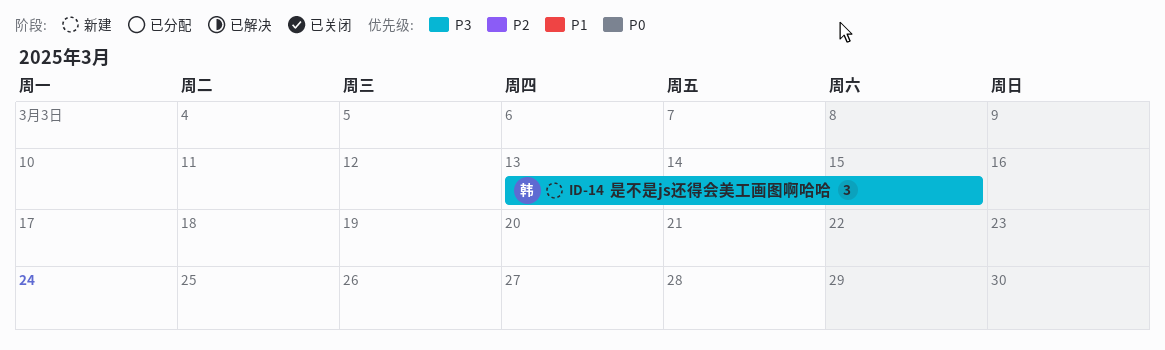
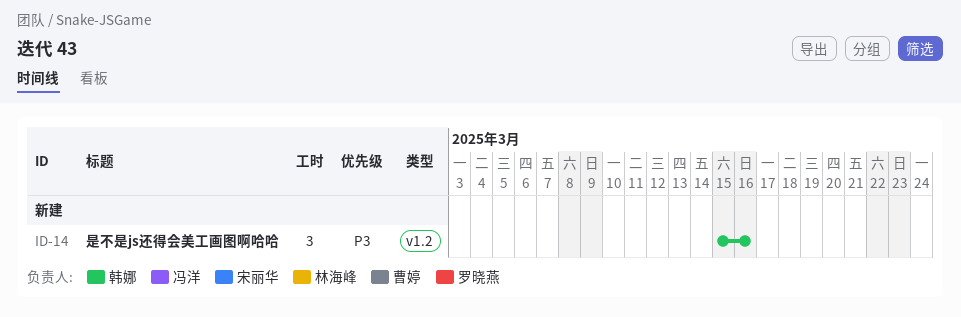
ID-14, start: Mar 13 -> Mar 15
ID-14, due: Mar 15 -> Mar 16

